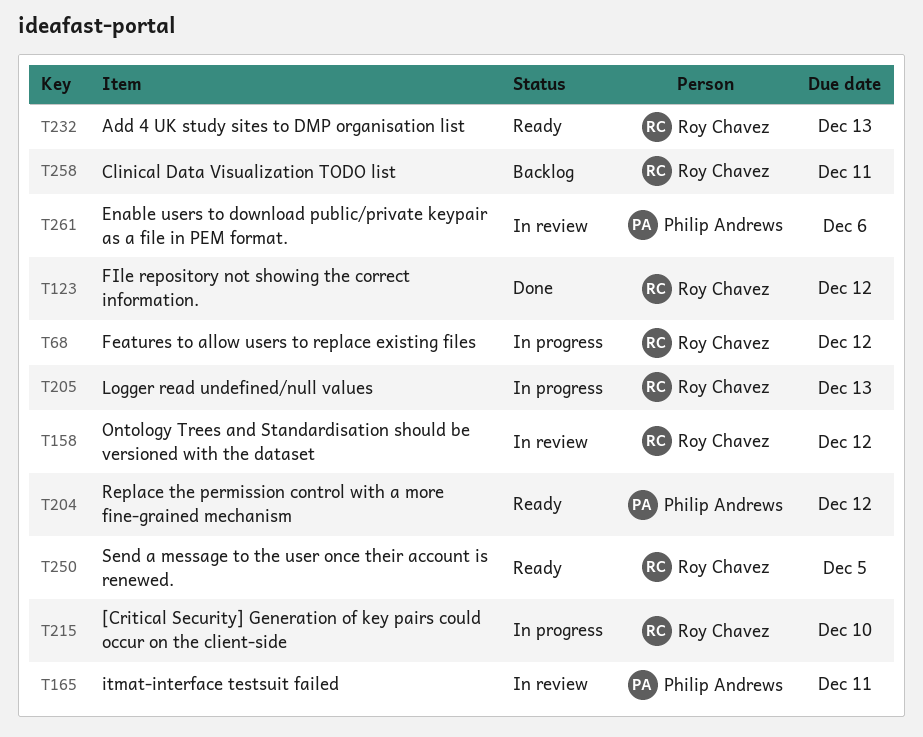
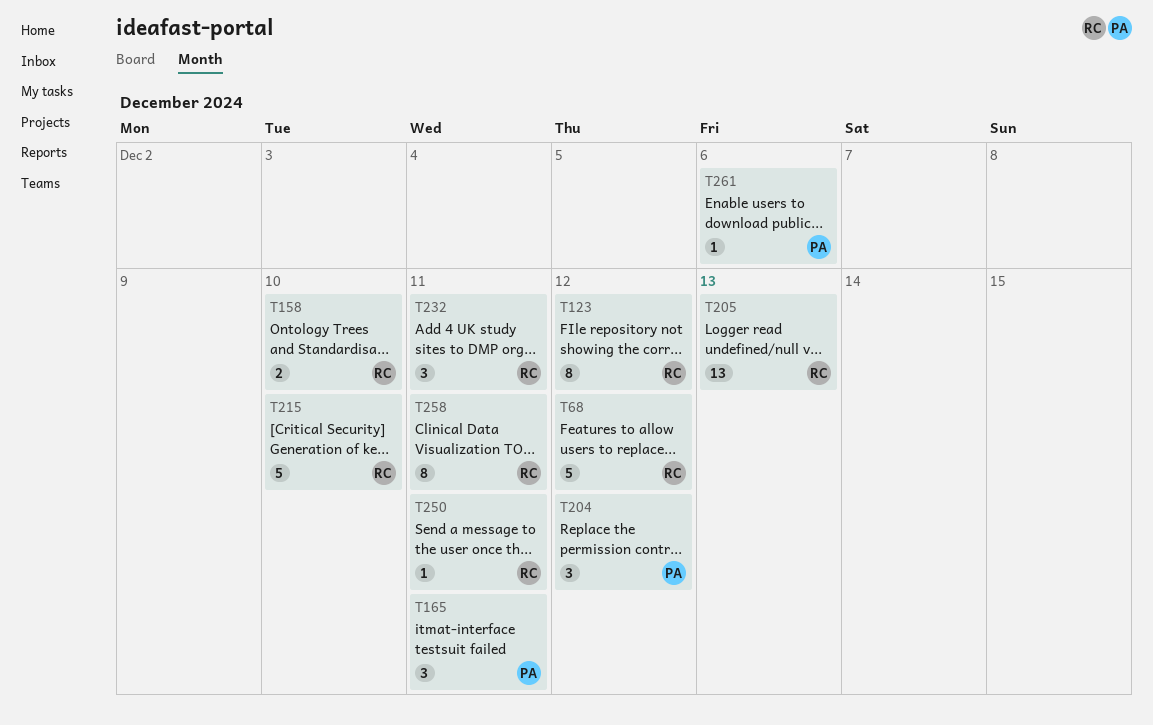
T158, due: Dec 12 -> Dec 10
T232, due: Dec 13 -> Dec 11
T250, due: Dec 5 -> Dec 11

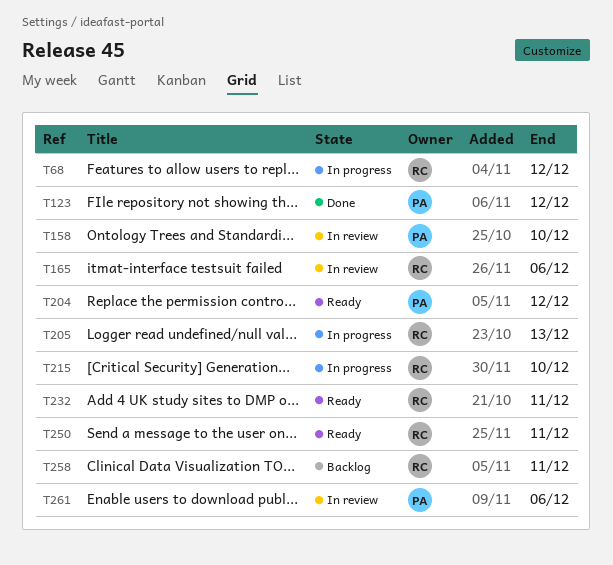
T123, owner: RC -> PA
T158, owner: RC -> PA
T165, owner: PA -> RC
T165, due: Dec 11 -> Dec 6

